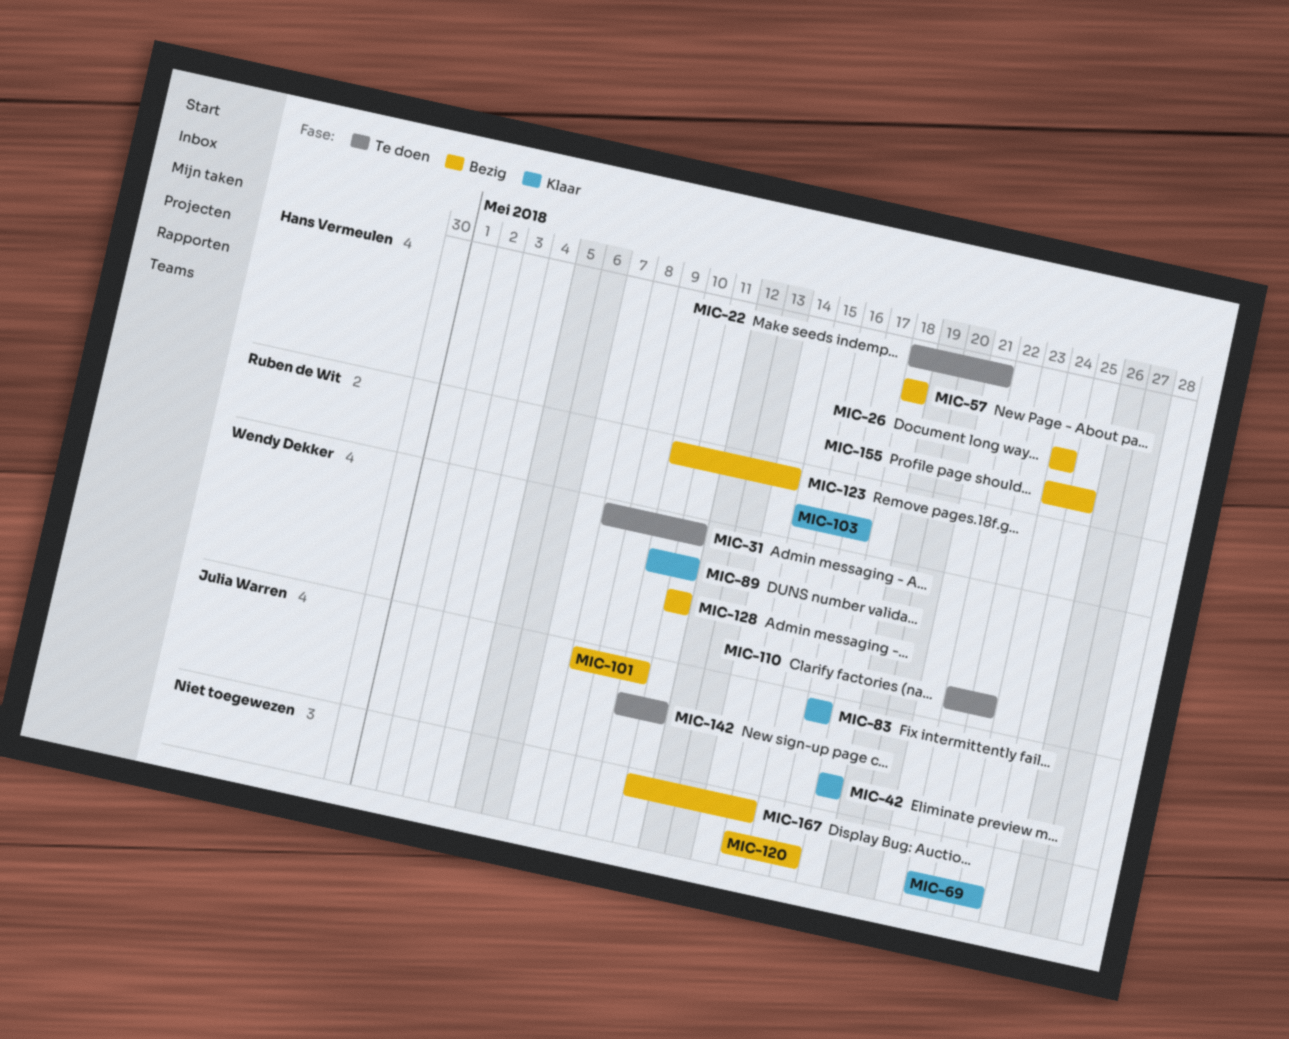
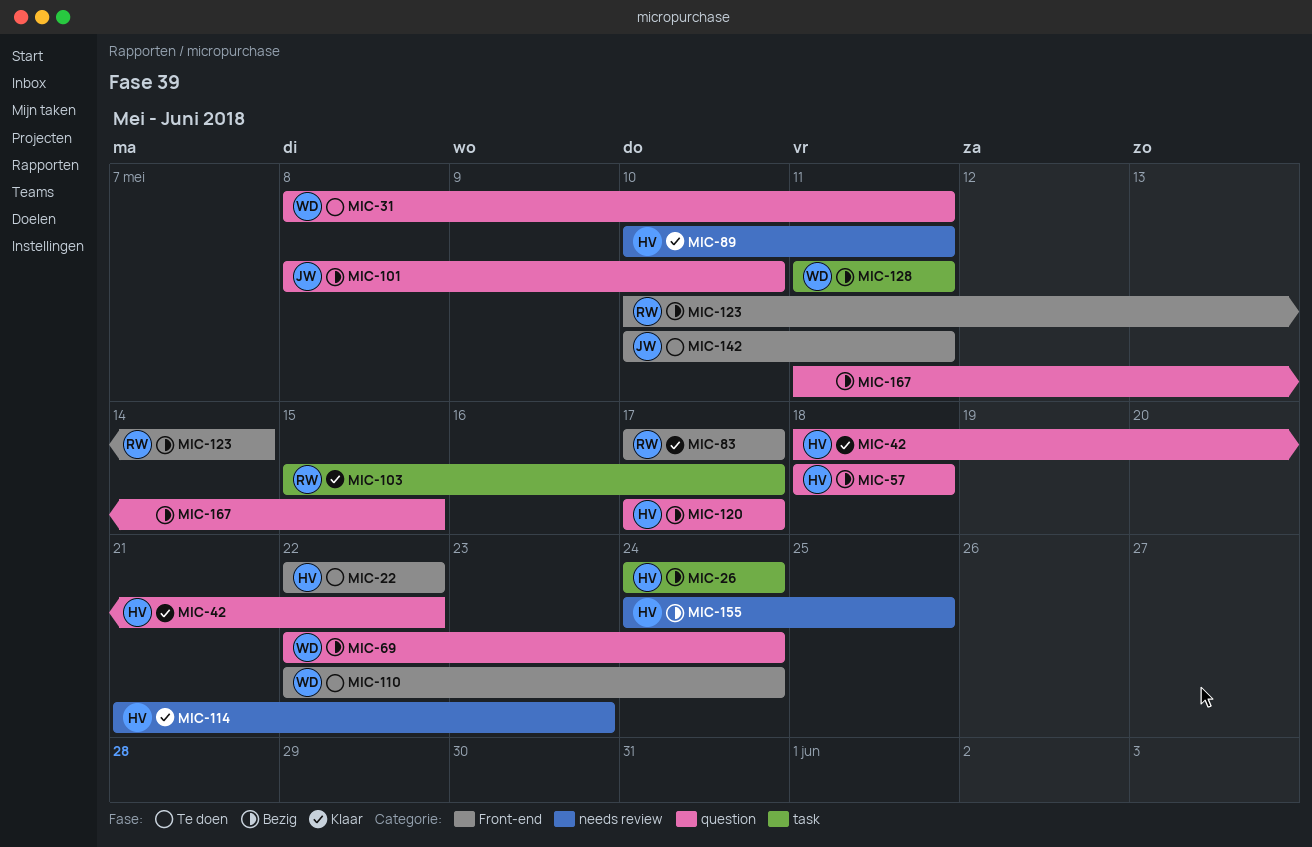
MIC-22, start: May 18 -> May 22
MIC-22, due: May 21 -> May 22
MIC-42, owner: Julia Warren -> Hans Vermeulen
MIC-42, due: May 18 -> May 22
MIC-69, status: Klaar -> Bezig
MIC-69, owner: none -> Wendy Dekker
MIC-83, owner: Julia Warren -> Ruben de Wit
MIC-89, owner: Wendy Dekker -> Hans Vermeulen
MIC-110, due: May 23 -> May 24
MIC-114: none -> present
MIC-120, owner: none -> Hans Vermeulen
MIC-120, start: May 15 -> May 17

